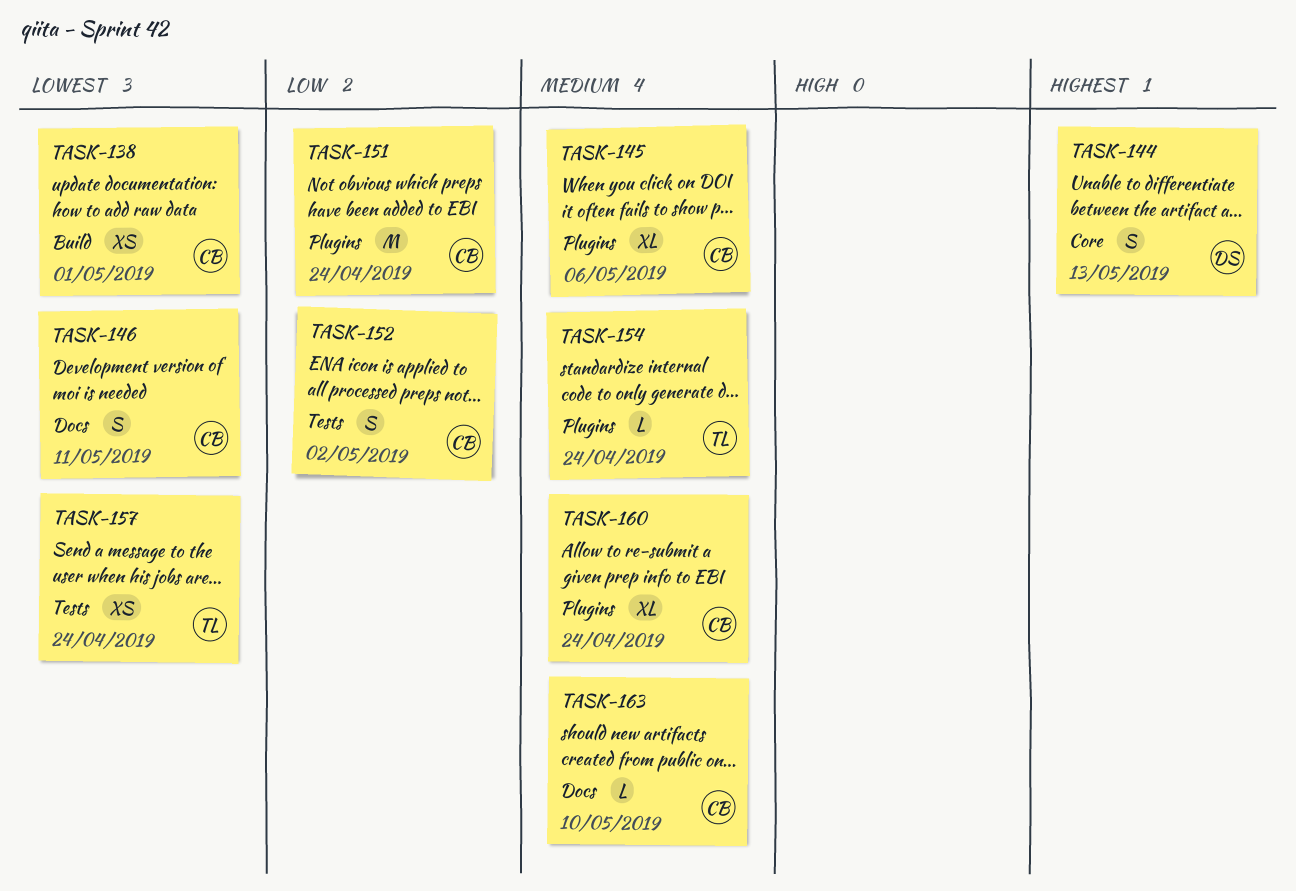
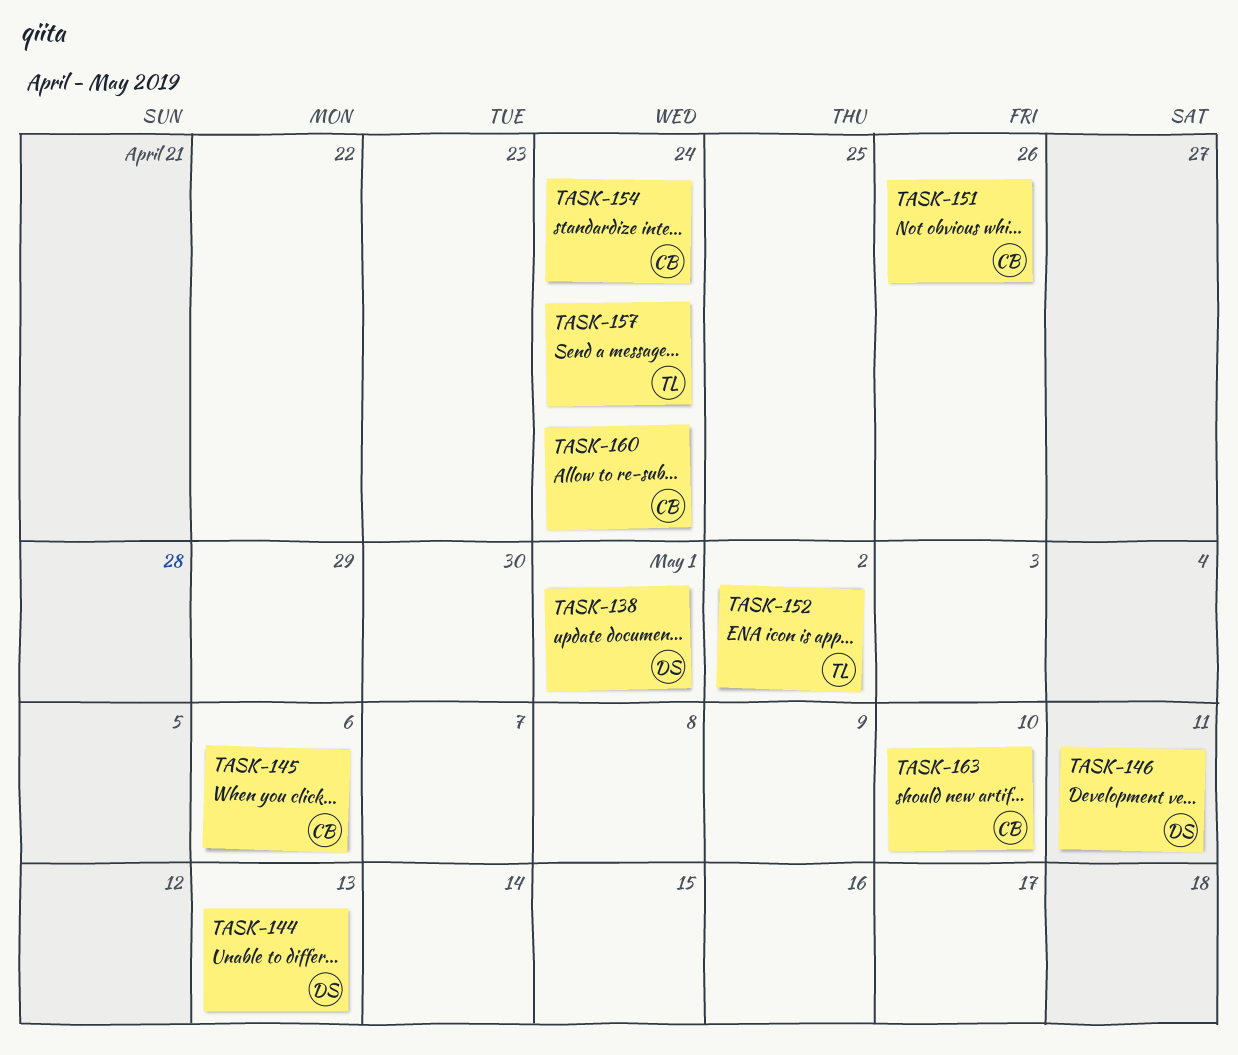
TASK-138, owner: CB -> DS
TASK-146, owner: CB -> DS
TASK-151, due: Apr 24 -> Apr 26
TASK-152, owner: CB -> TL
TASK-154, owner: TL -> CB

